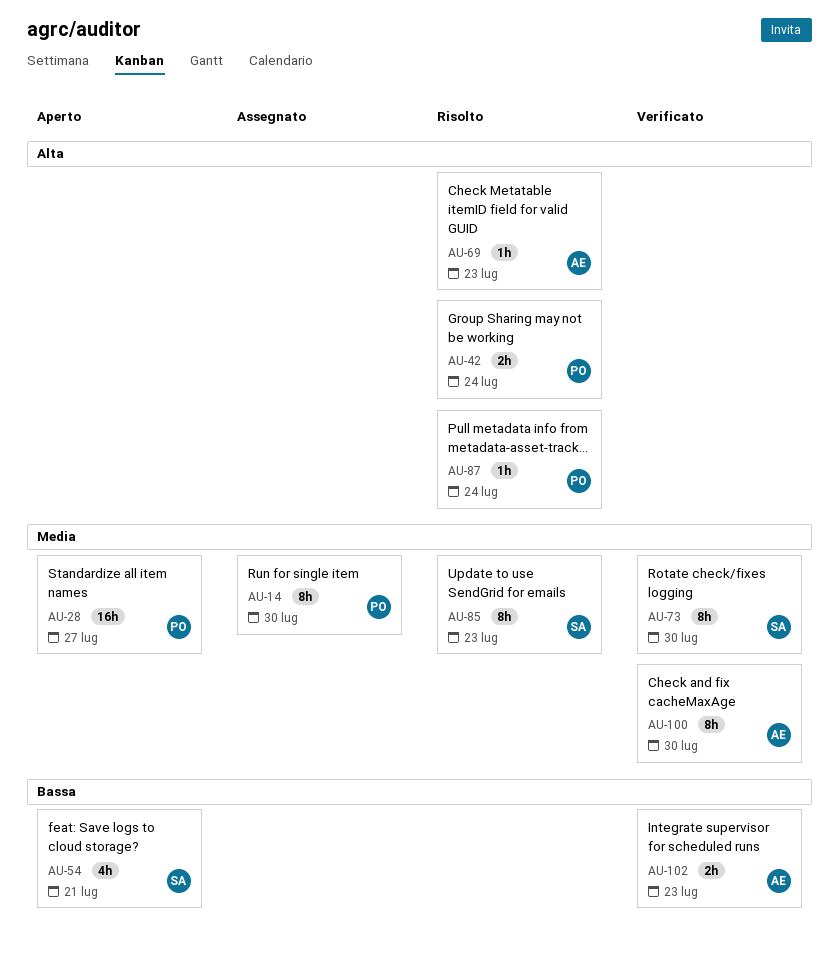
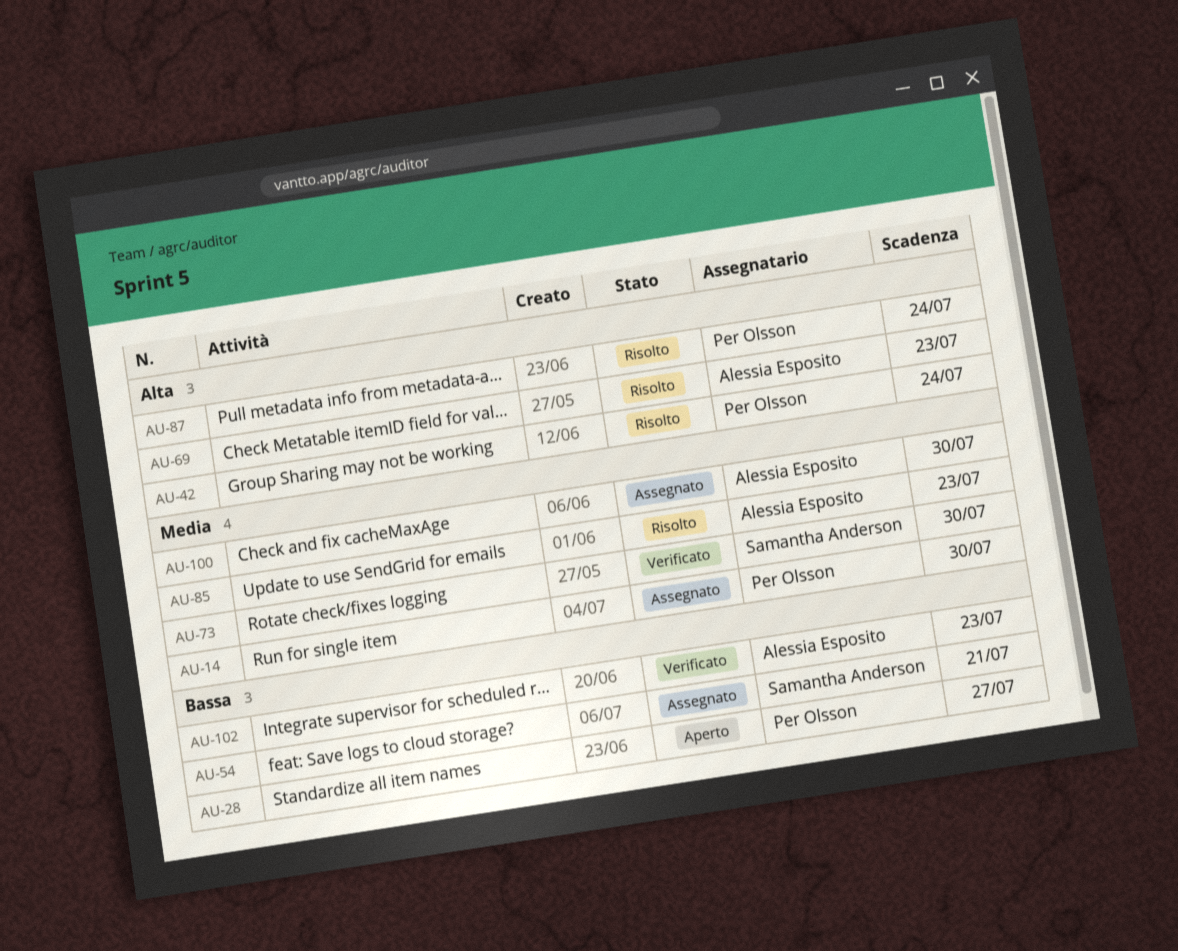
AU-28, priority: Media -> Bassa
AU-54, status: Aperto -> Assegnato
AU-85, owner: Samantha Anderson -> Alessia Esposito
AU-100, status: Verificato -> Assegnato

